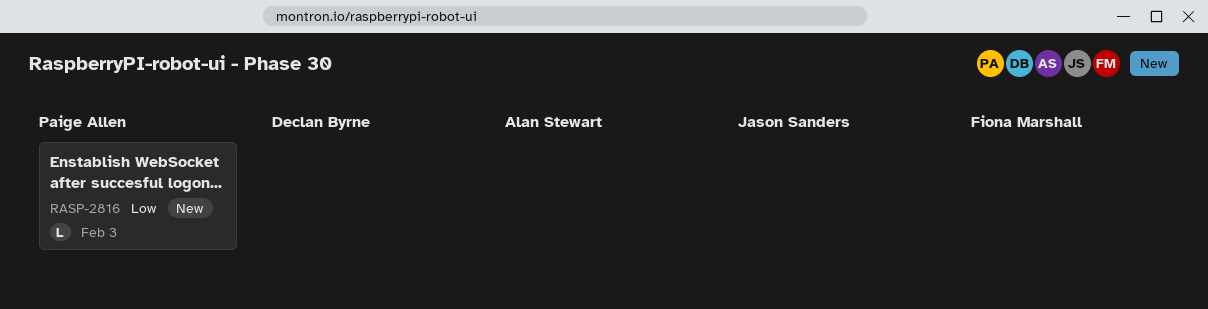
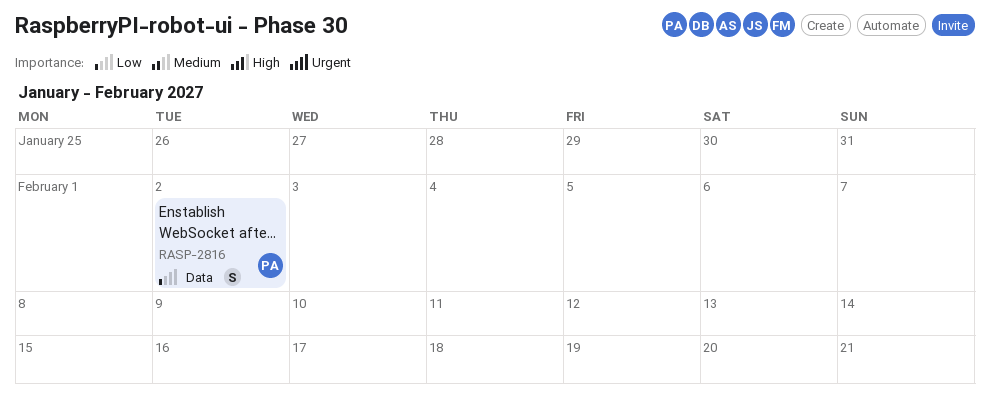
RASP-2816, estimate: L -> S
RASP-2816, due: Feb 3 -> Feb 2

